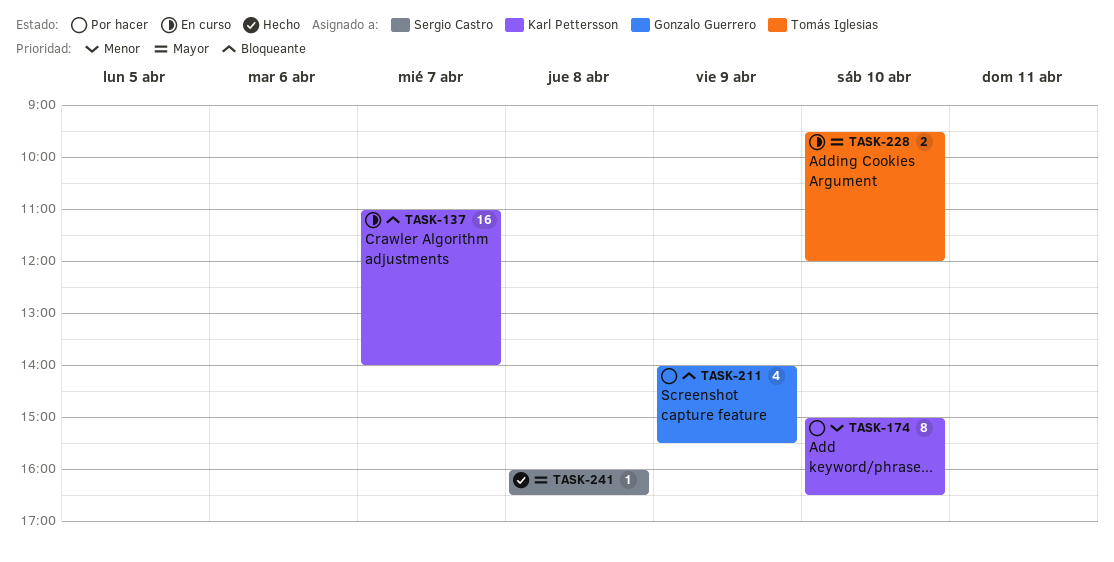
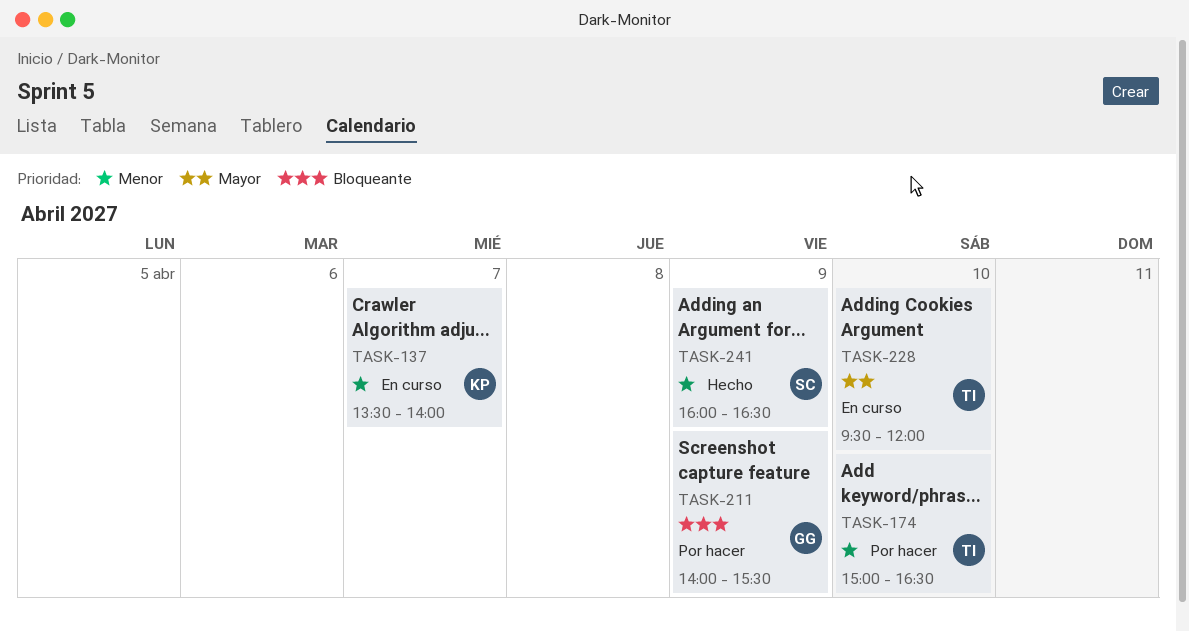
TASK-137, priority: Bloqueante -> Menor
TASK-137, begins: 11:00 -> 13:30
TASK-174, owner: Karl Pettersson -> Tomás Iglesias
TASK-241, priority: Mayor -> Menor
TASK-241, day: Apr 8 -> Apr 9

